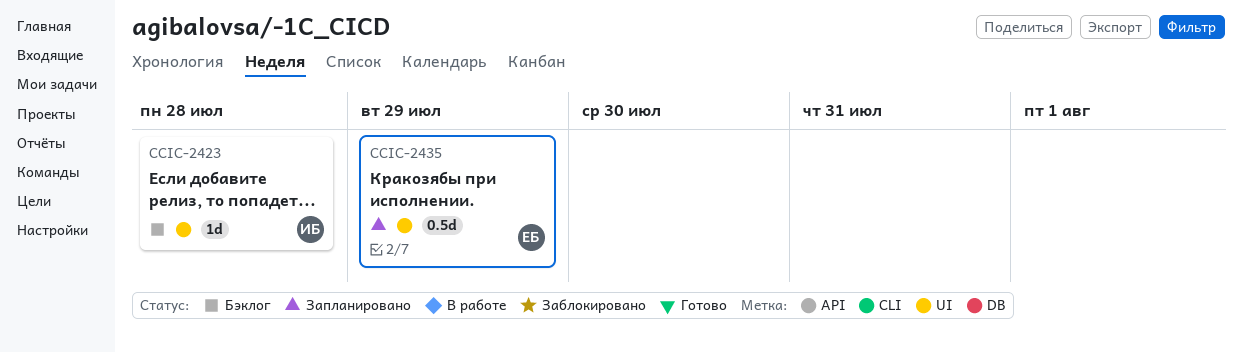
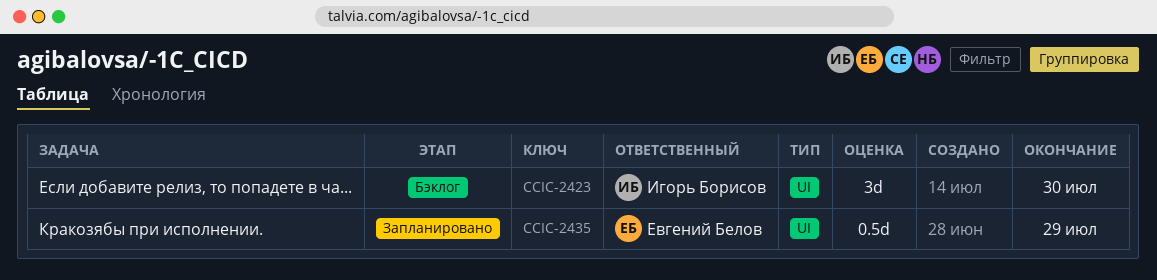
CCIC-2423, estimate: 1d -> 3d
CCIC-2423, due: Jul 28 -> Jul 30

